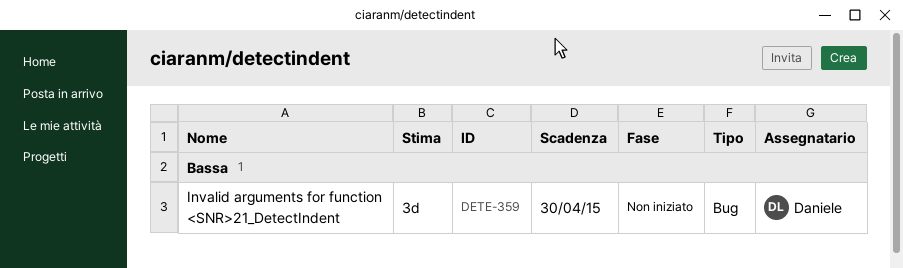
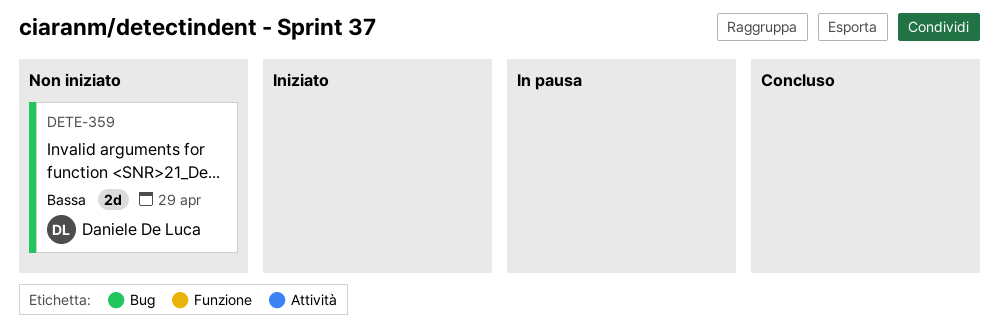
DETE-359, estimate: 3d -> 2d
DETE-359, due: Apr 30 -> Apr 29

